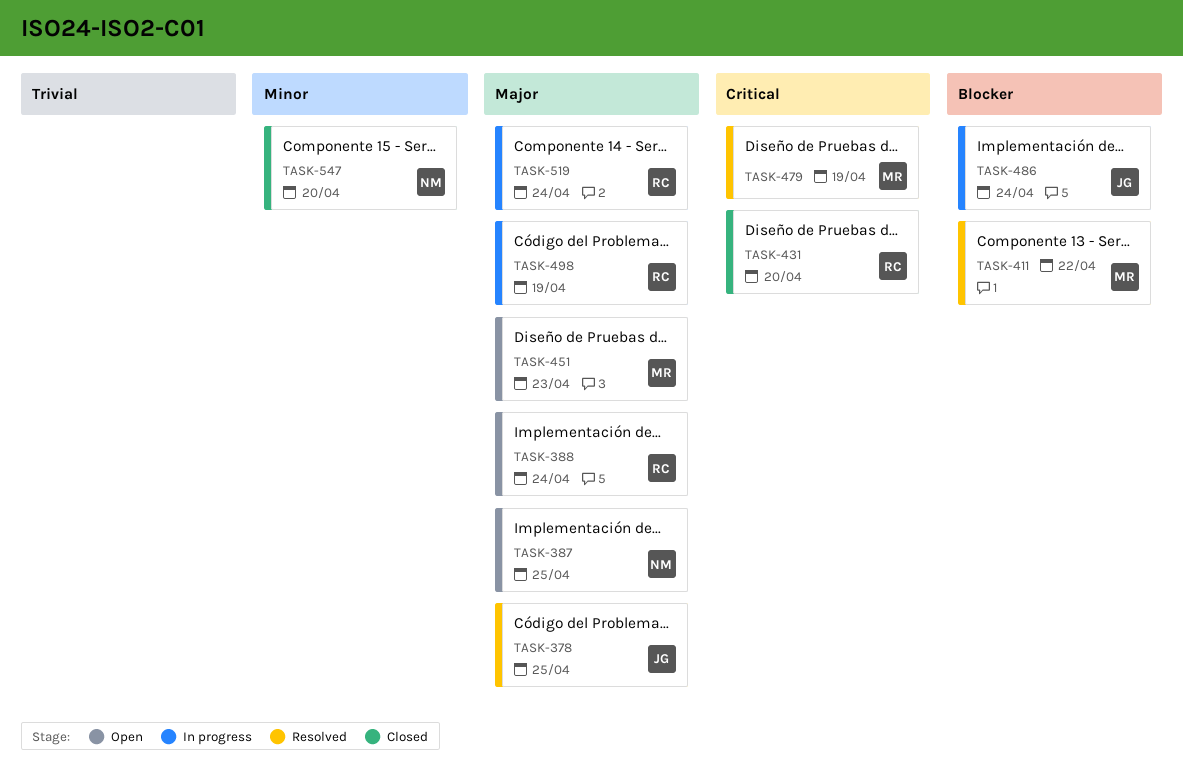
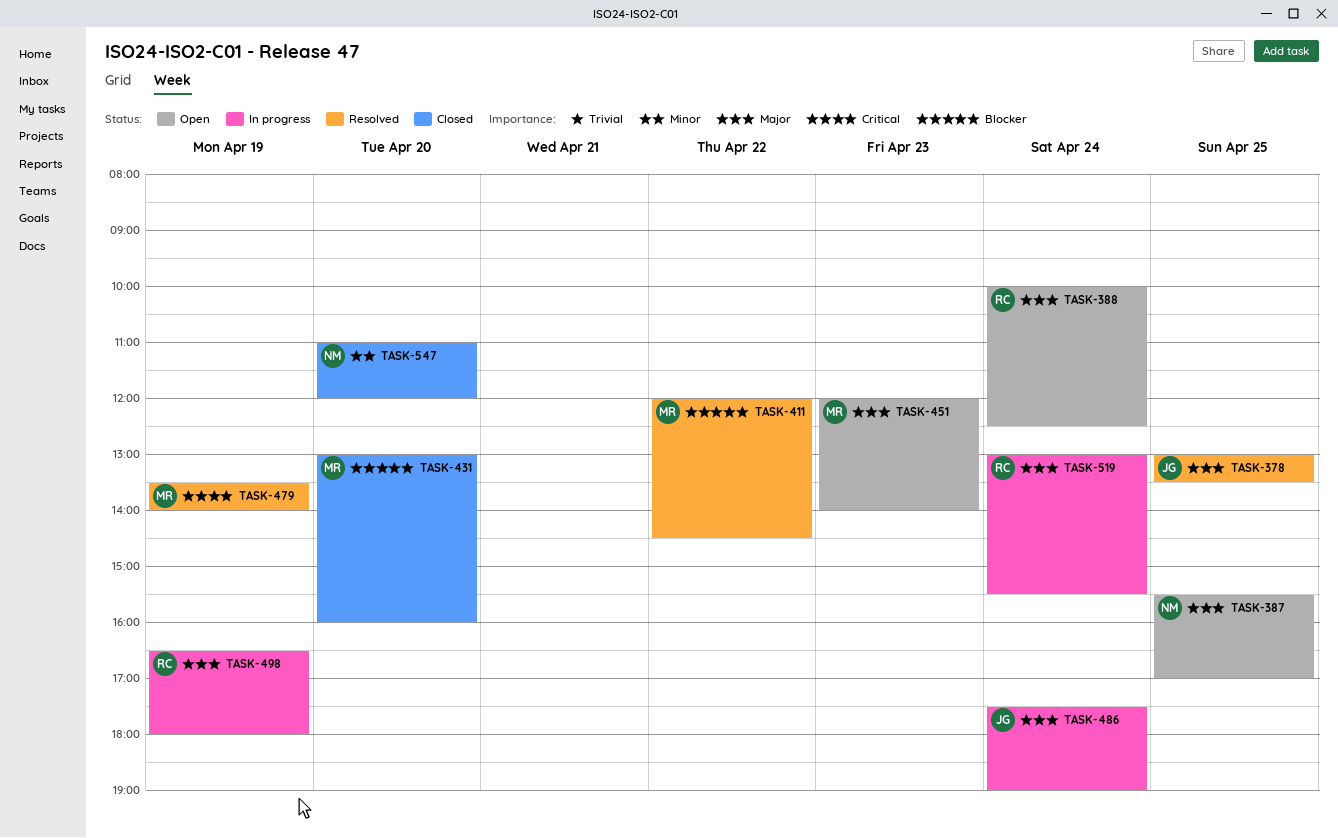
TASK-431, owner: RC -> MR
TASK-431, priority: Critical -> Blocker
TASK-486, priority: Blocker -> Major

